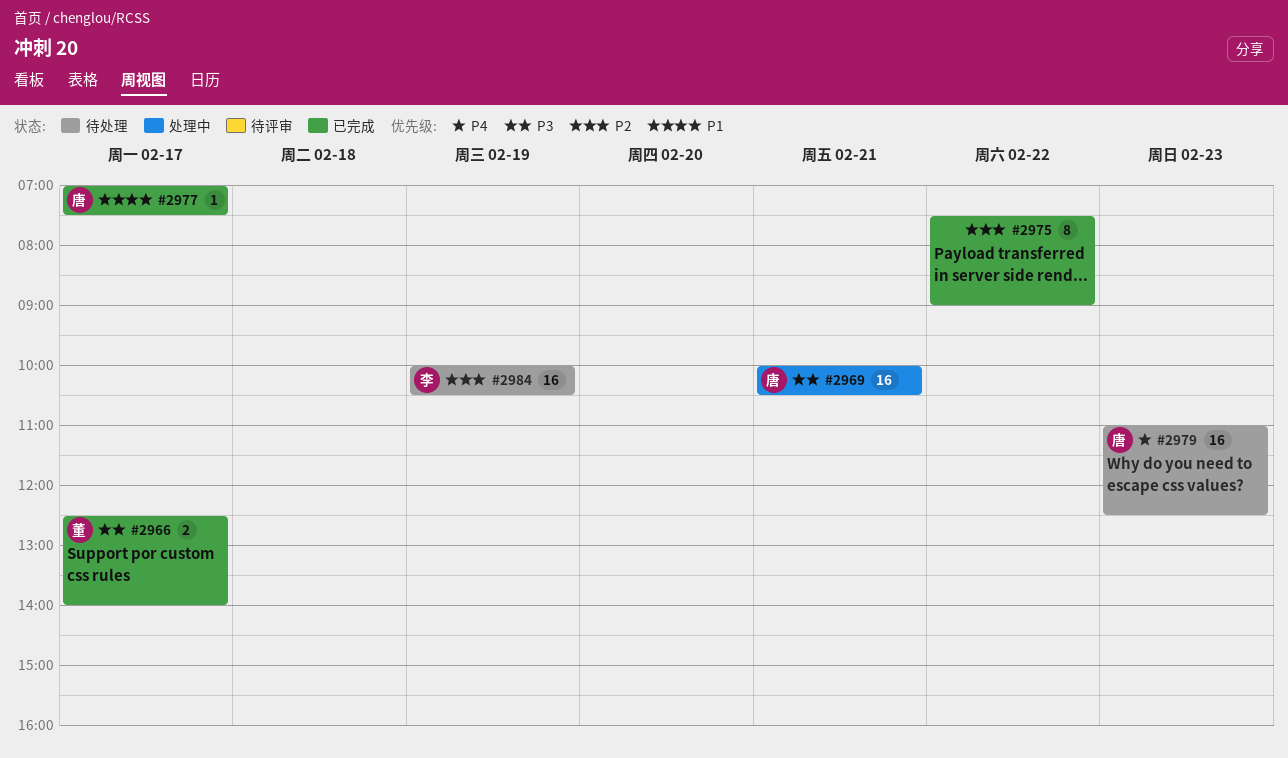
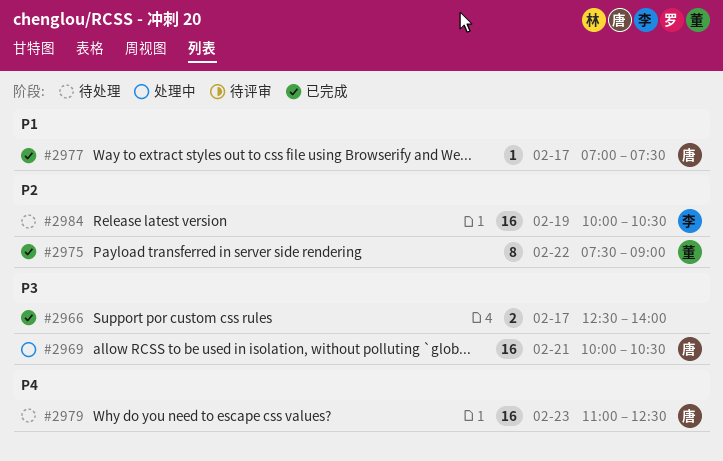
#2966, owner: 董 -> none
#2975, owner: none -> 董

